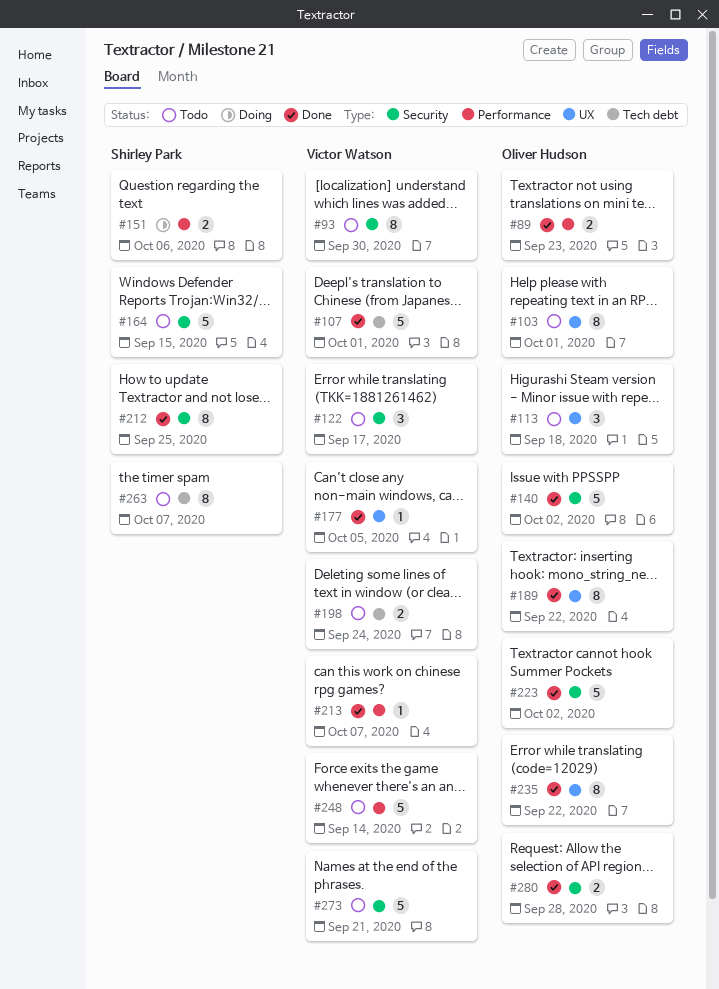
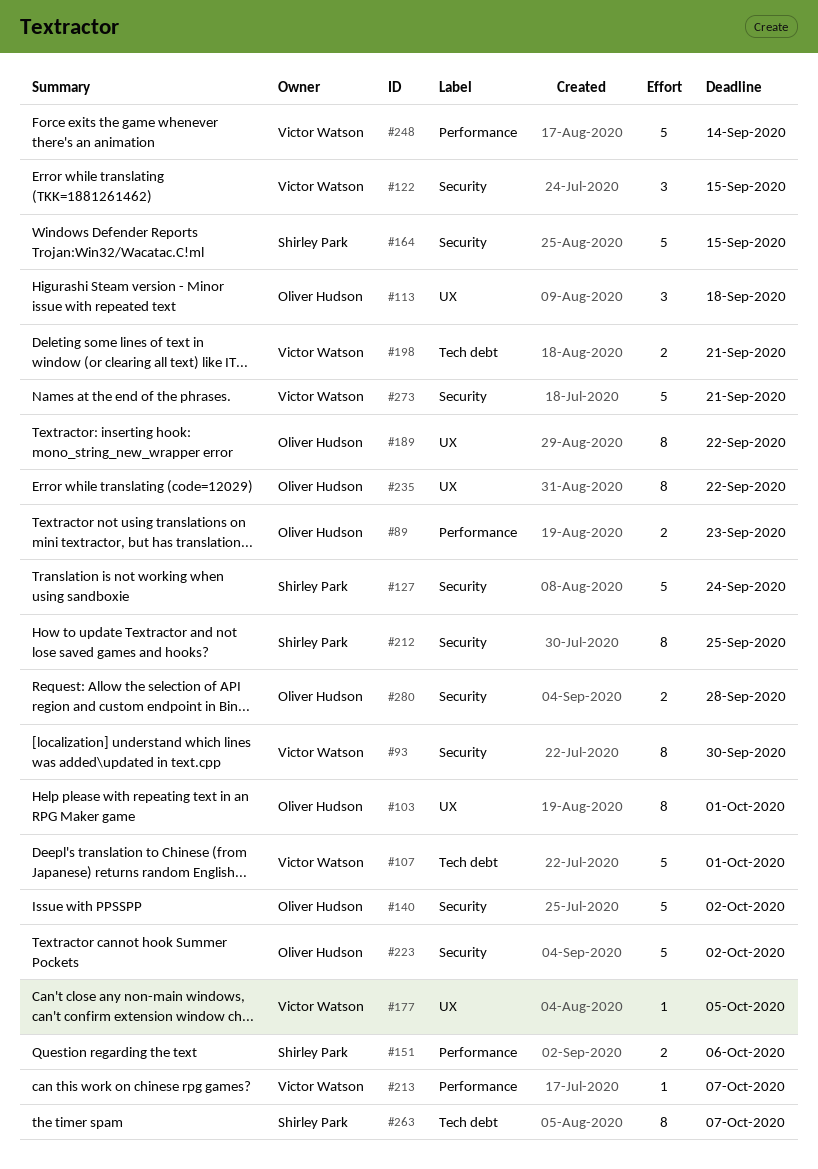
#122, due: Sep 17 -> Sep 15
#127: none -> present
#198, due: Sep 24 -> Sep 21

